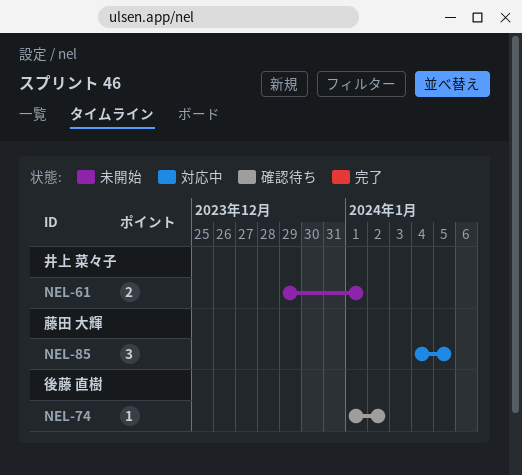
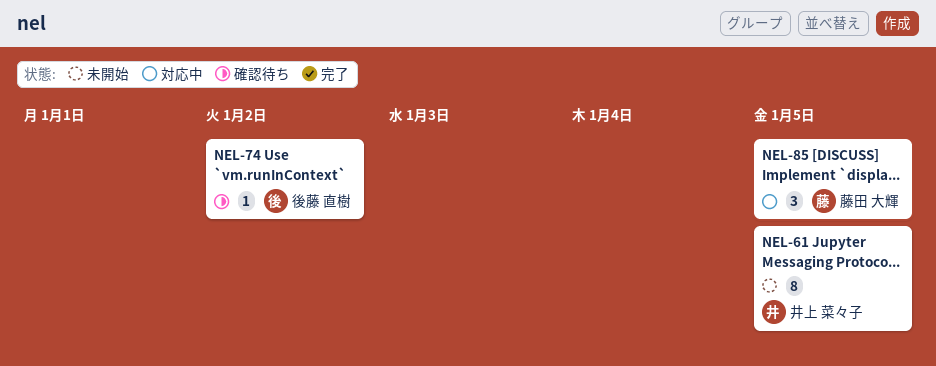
NEL-61, estimate: 2 -> 8
NEL-61, due: Jan 1 -> Jan 5

